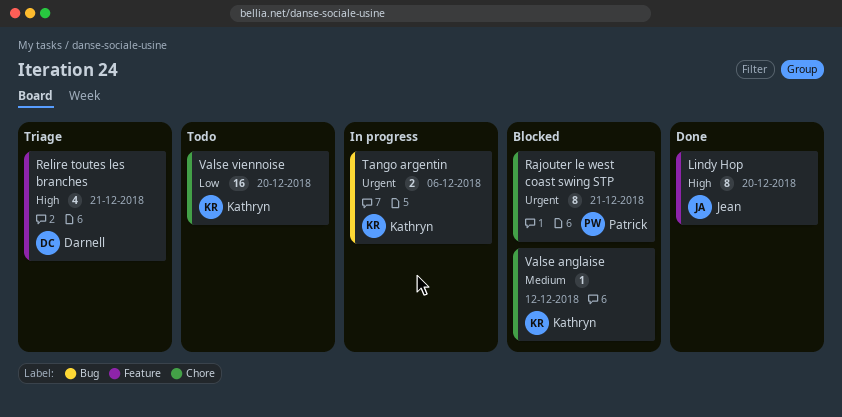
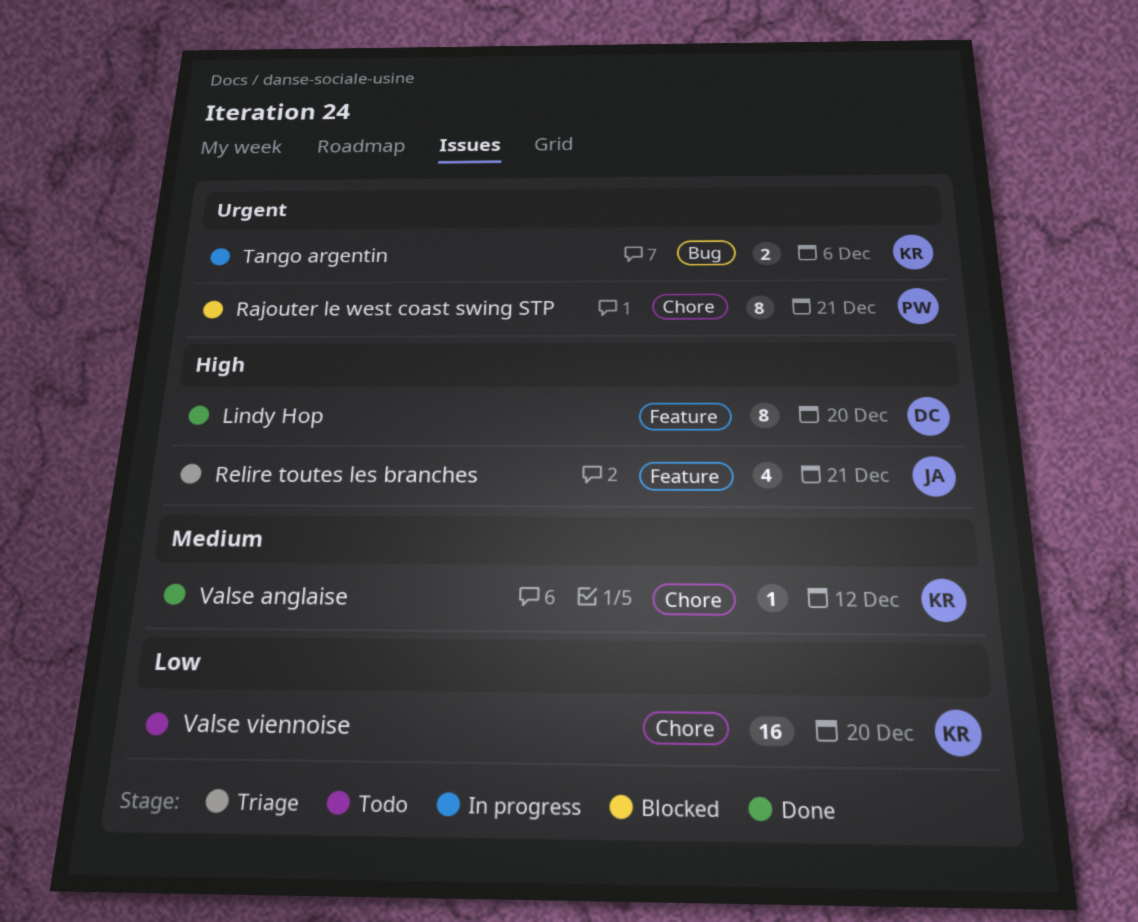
Lindy Hop, owner: Jean -> Darnell
Relire toutes les branches, owner: Darnell -> Jean
Valse anglaise, status: Blocked -> Done

